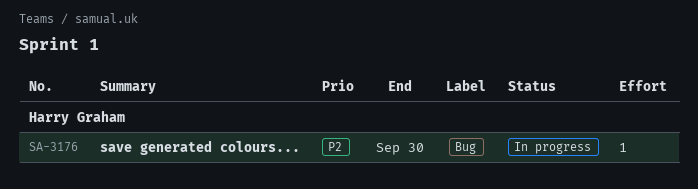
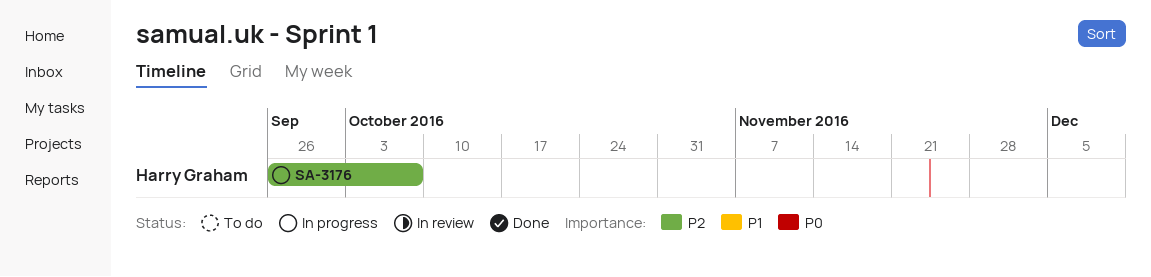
SA-3176, due: Sep 30 -> Oct 7

